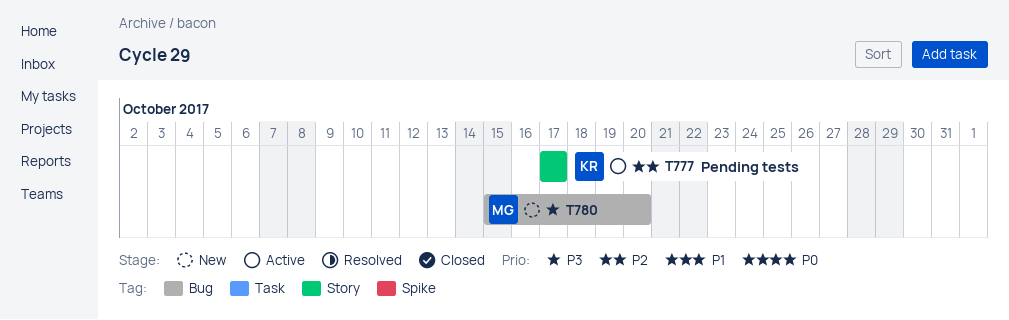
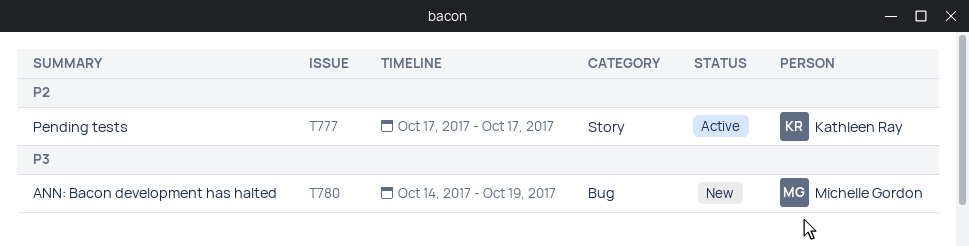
T780, start: Oct 15 -> Oct 14
T780, due: Oct 20 -> Oct 19

